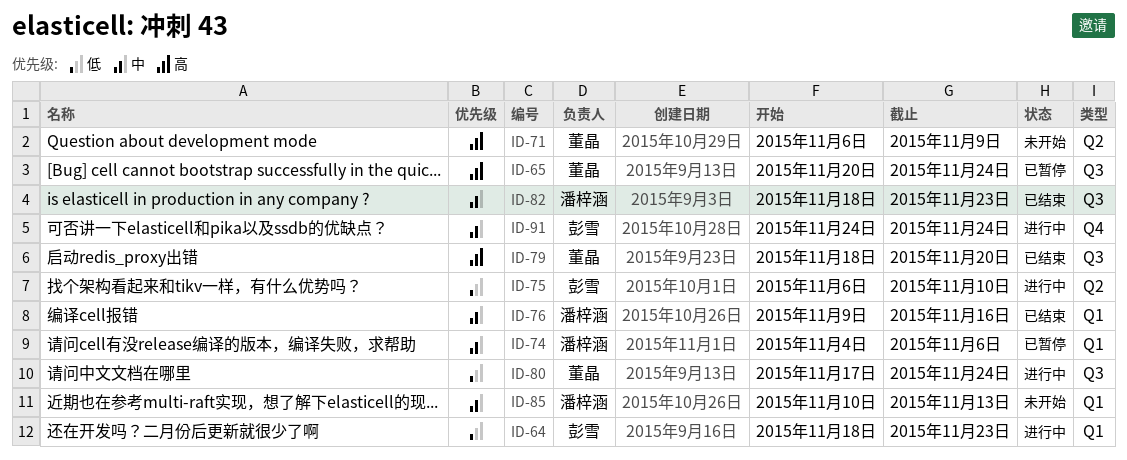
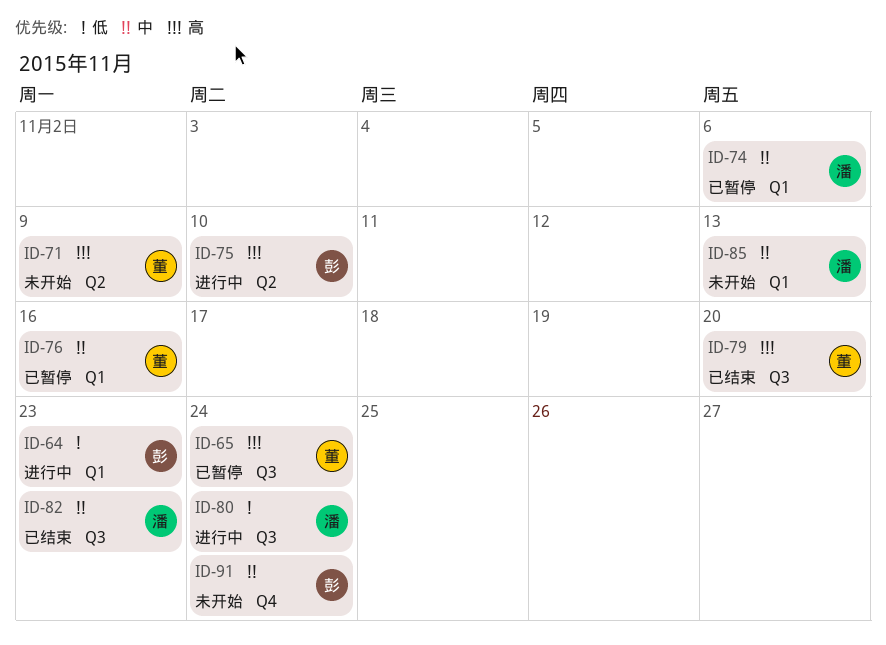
ID-75, priority: 低 -> 高
ID-76, status: 已结束 -> 已暂停
ID-76, owner: 潘梓涵 -> 董晶
ID-80, owner: 董晶 -> 潘梓涵
ID-91, status: 进行中 -> 未开始

